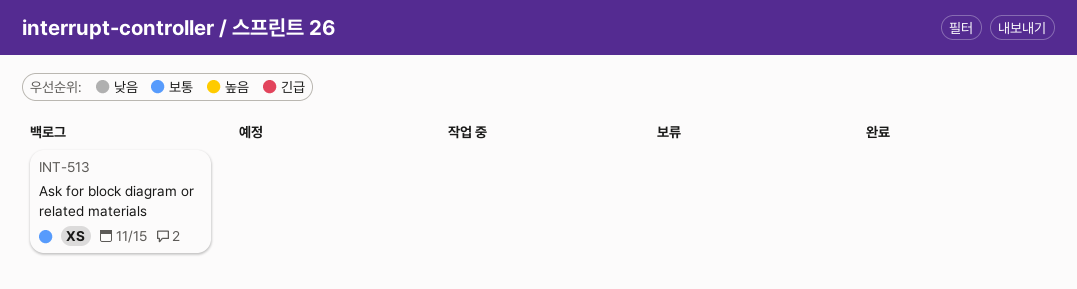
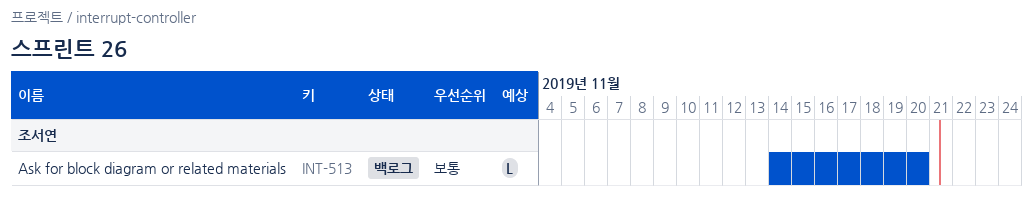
INT-513, estimate: XS -> L
INT-513, due: Nov 15 -> Nov 20

